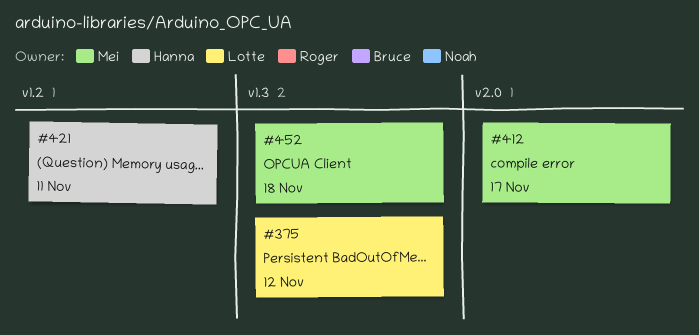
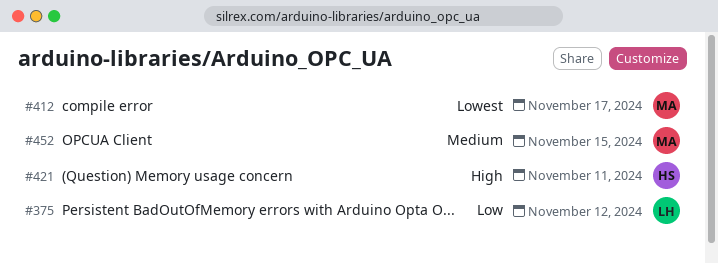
#452, due: Nov 18 -> Nov 15

